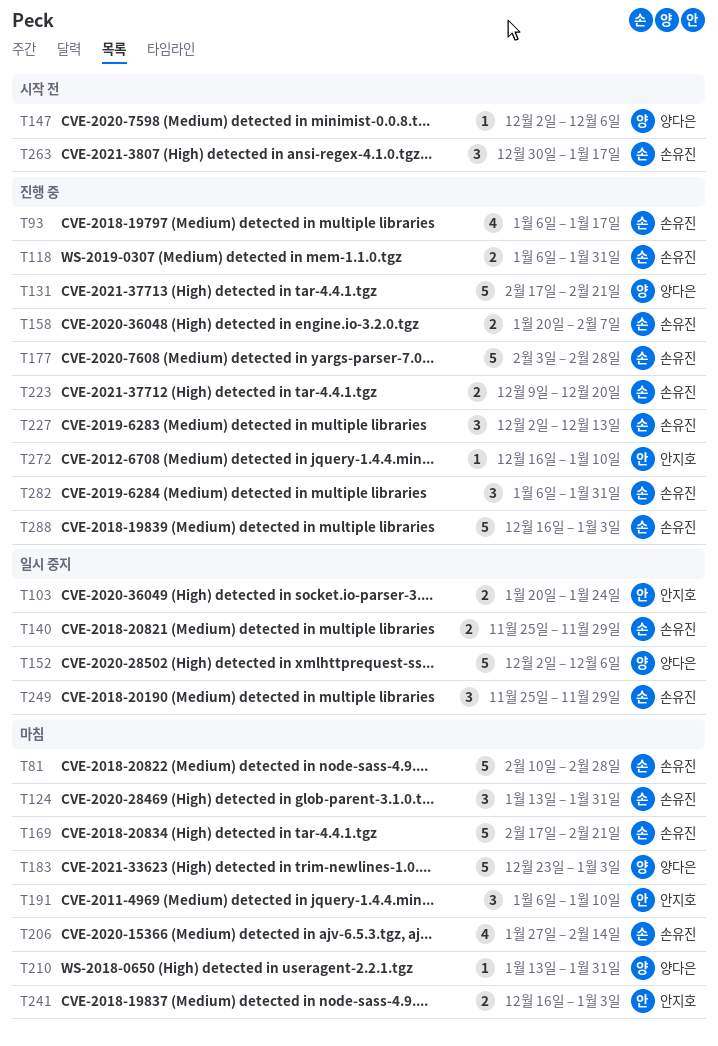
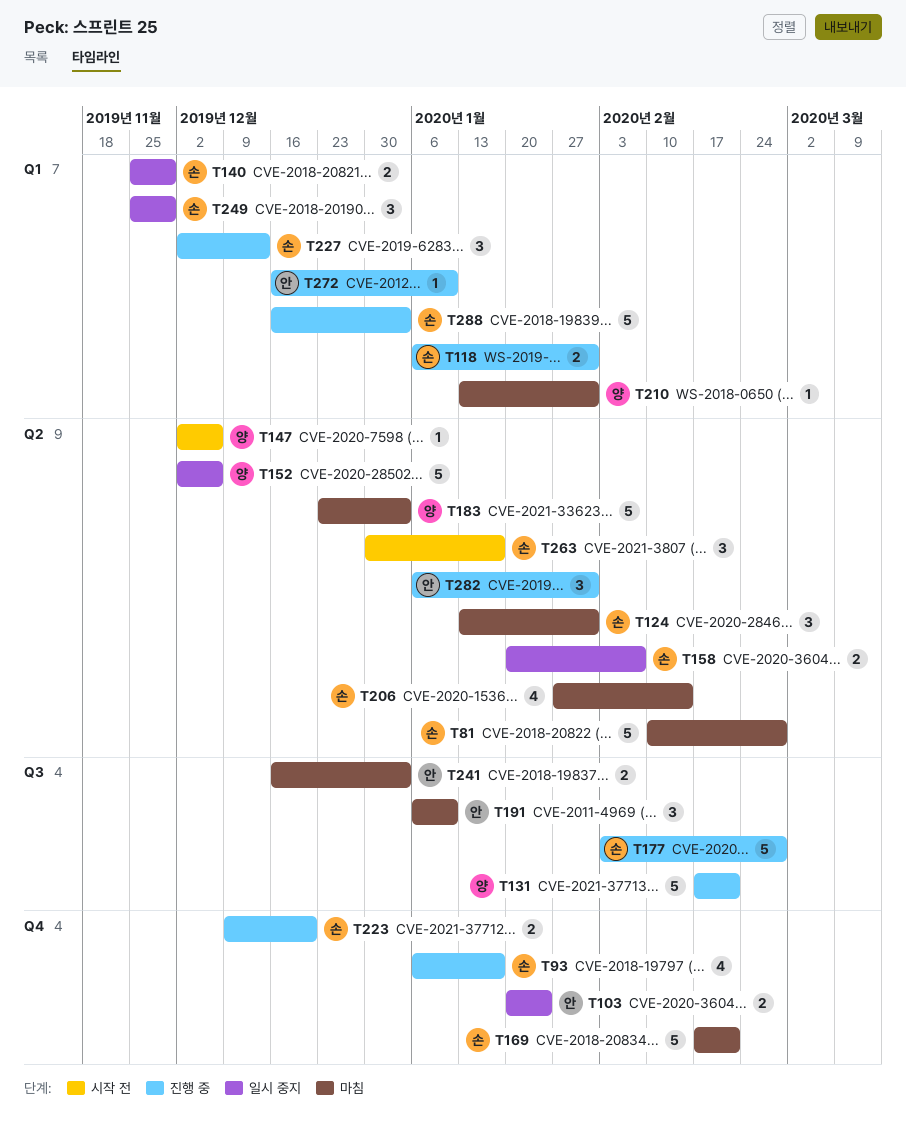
T158, status: 진행 중 -> 일시 중지
T282, owner: 손유진 -> 안지호

